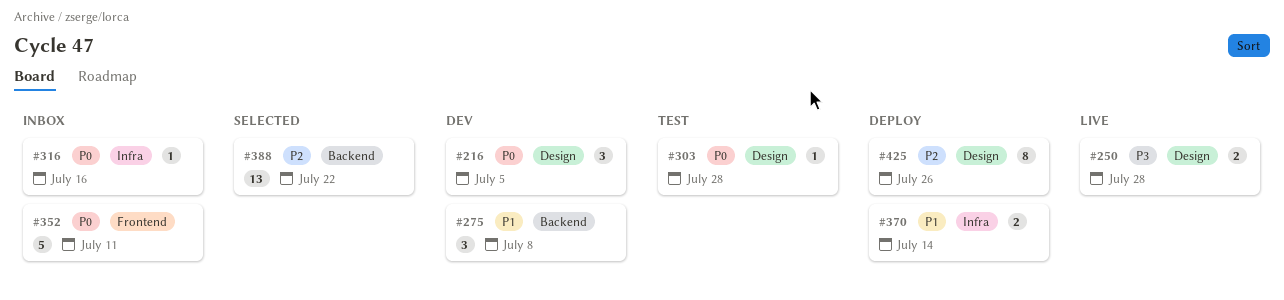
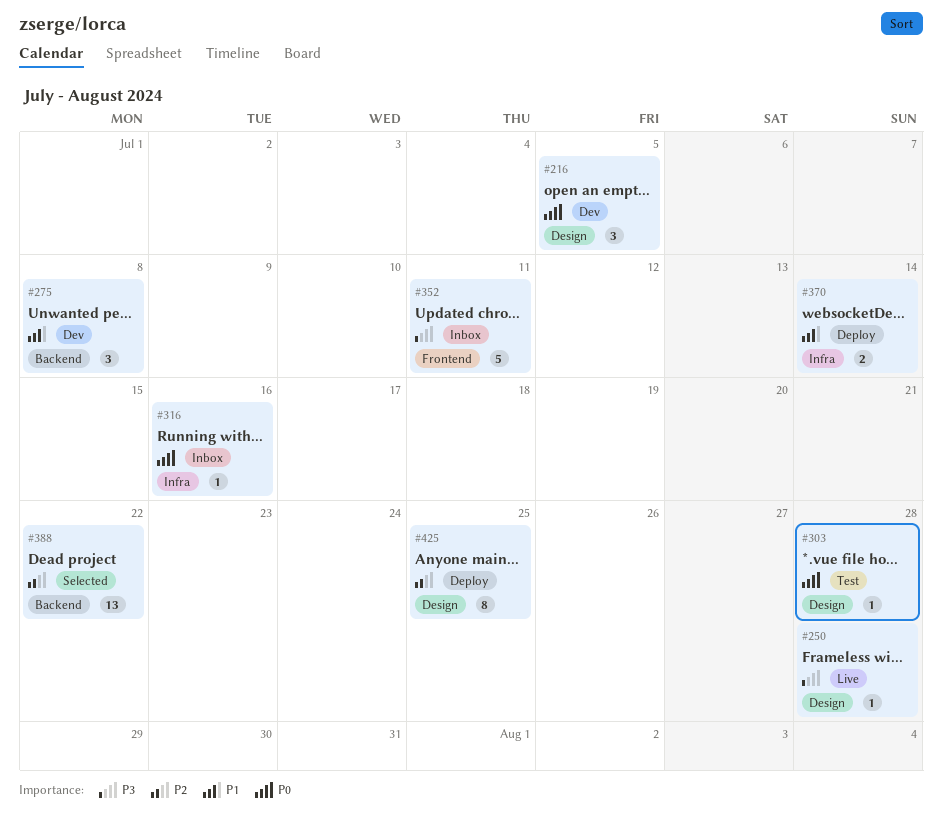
#250, estimate: 2 -> 1
#352, priority: P0 -> P3
#425, due: Jul 26 -> Jul 25

